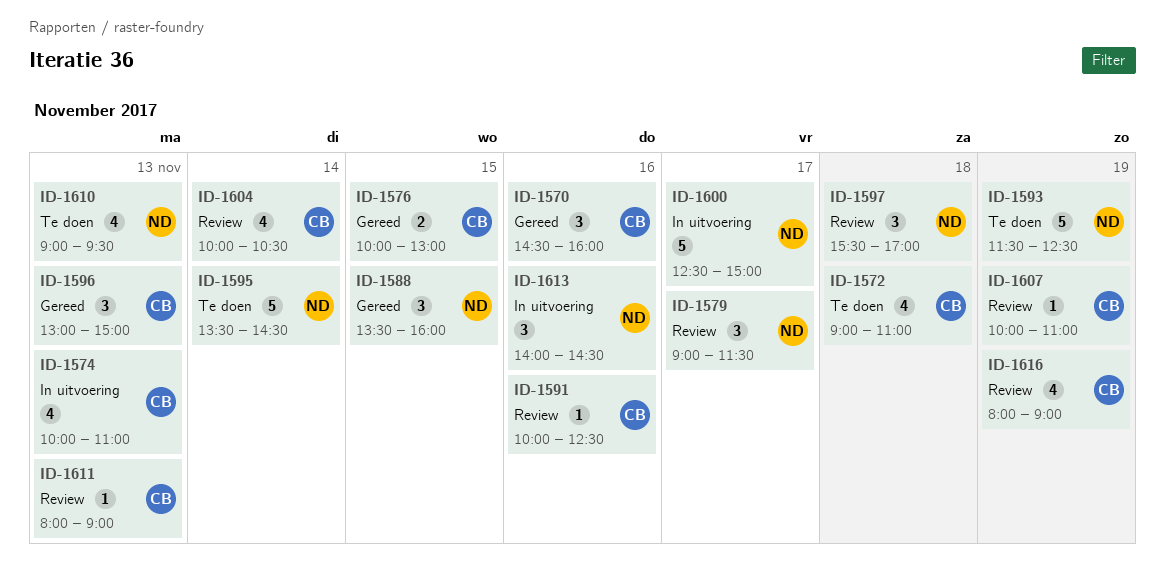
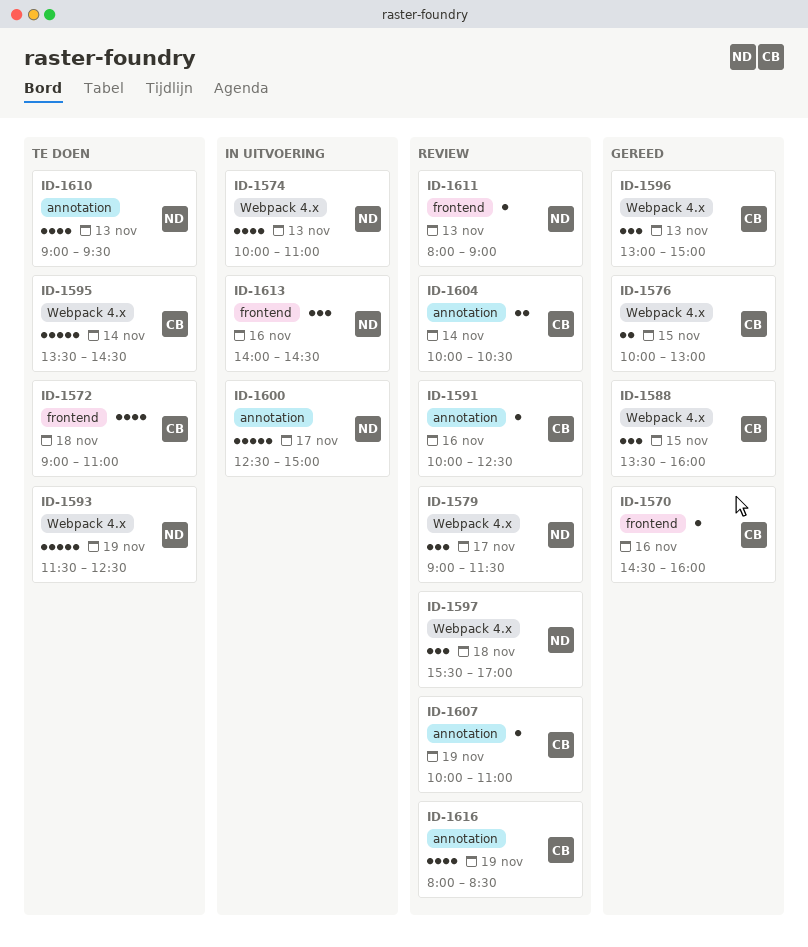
ID-1570, estimate: 3 -> 1
ID-1574, owner: CB -> ND
ID-1588, owner: ND -> CB
ID-1595, owner: ND -> CB
ID-1604, estimate: 4 -> 2
ID-1611, owner: CB -> ND
ID-1616, ends: 09:00 -> 08:30

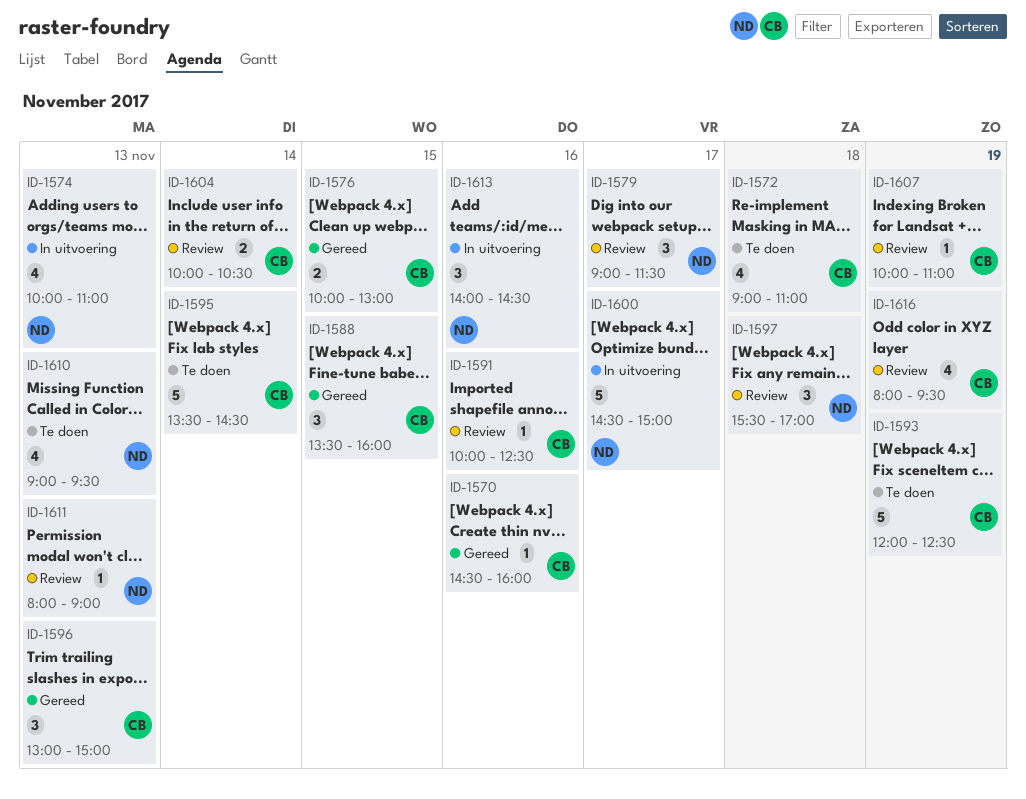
ID-1593, owner: ND -> CB
ID-1593, begins: 11:30 -> 12:00
ID-1600, begins: 12:30 -> 14:30
ID-1616, ends: 08:30 -> 09:30

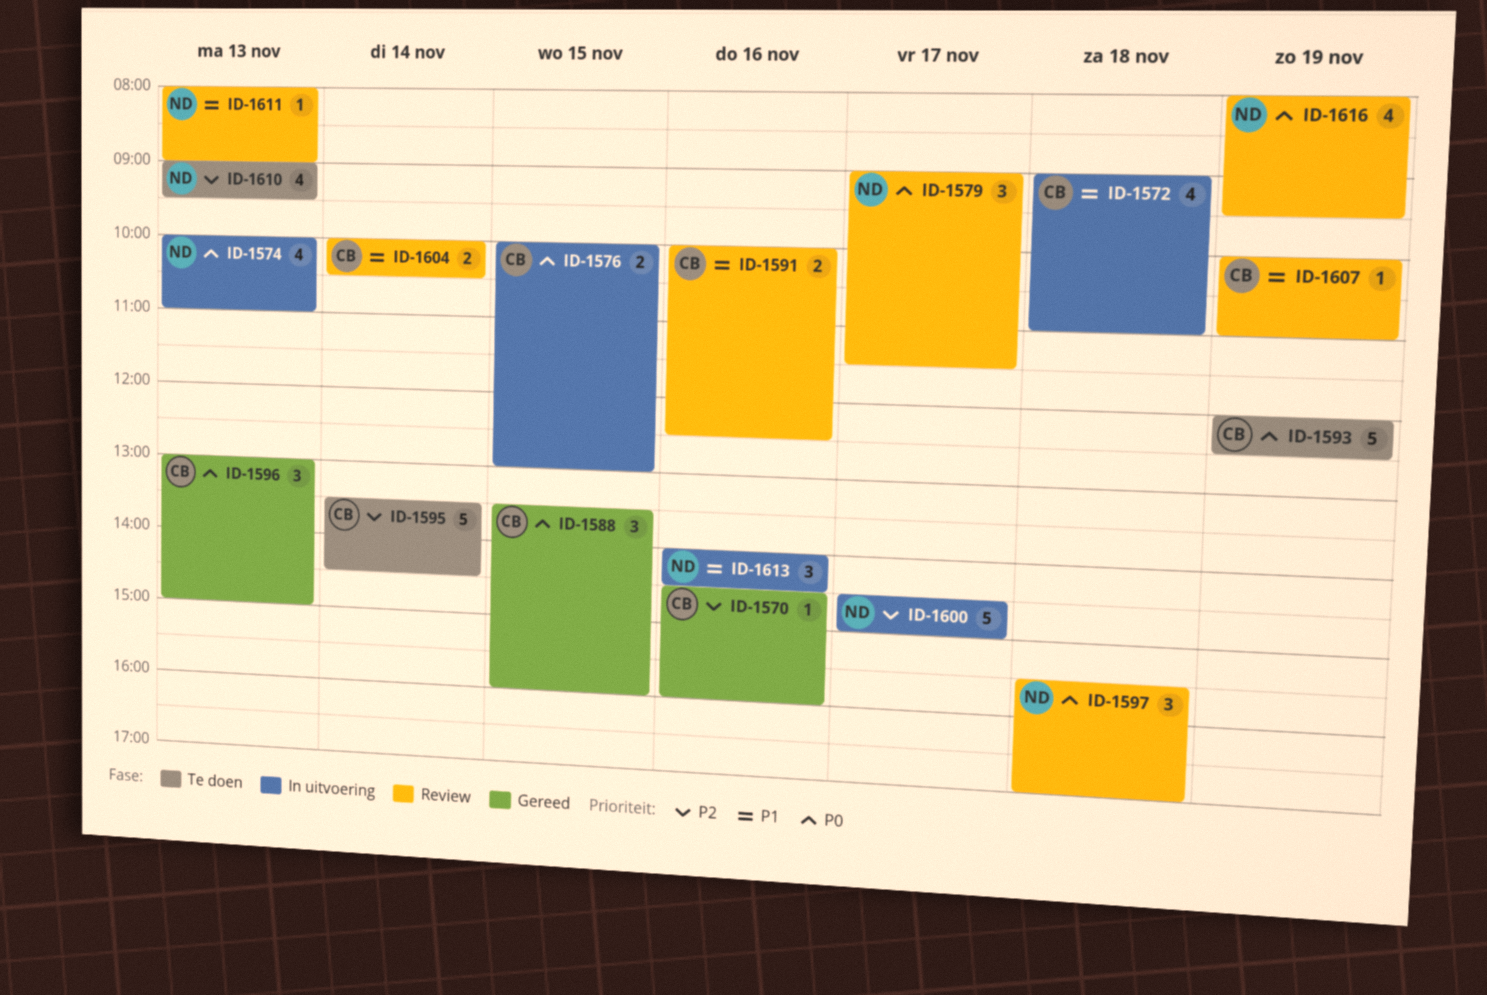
ID-1572, status: Te doen -> In uitvoering
ID-1576, status: Gereed -> In uitvoering
ID-1591, estimate: 1 -> 2
ID-1616, owner: CB -> ND

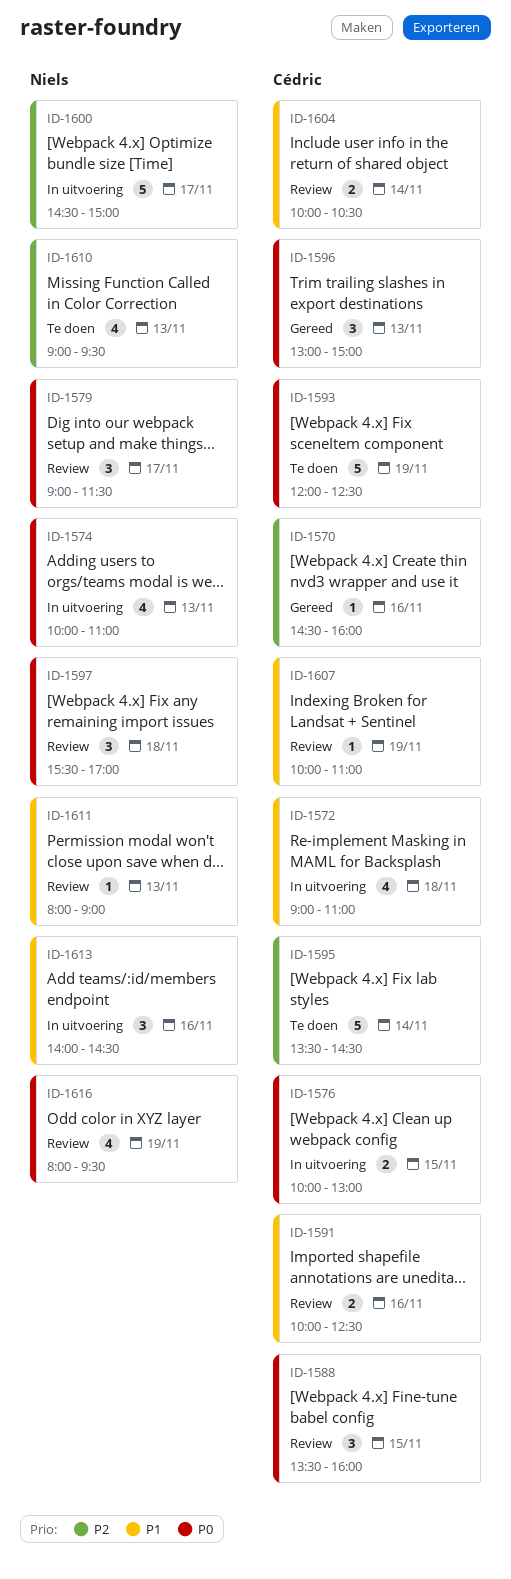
ID-1588, status: Gereed -> Review

